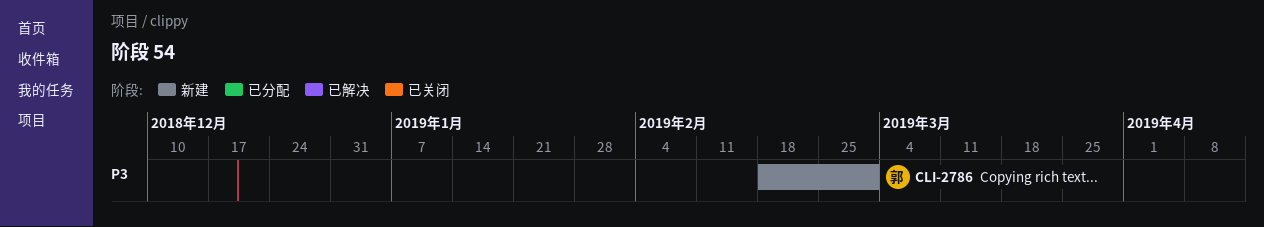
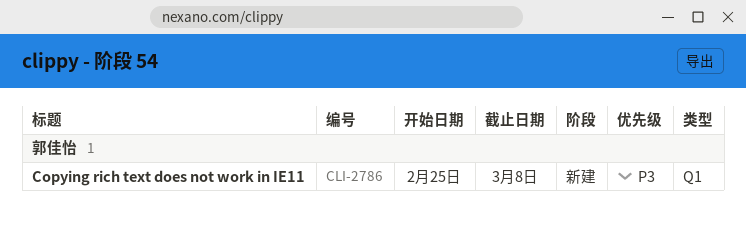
CLI-2786, start: Feb 18 -> Feb 25
CLI-2786, due: Mar 1 -> Mar 8

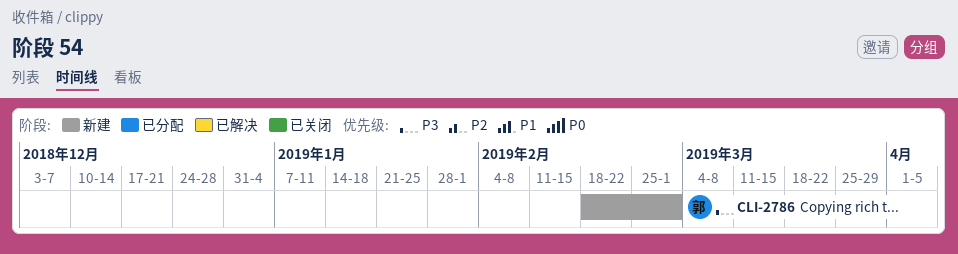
CLI-2786, start: Feb 25 -> Feb 18
CLI-2786, due: Mar 8 -> Mar 1

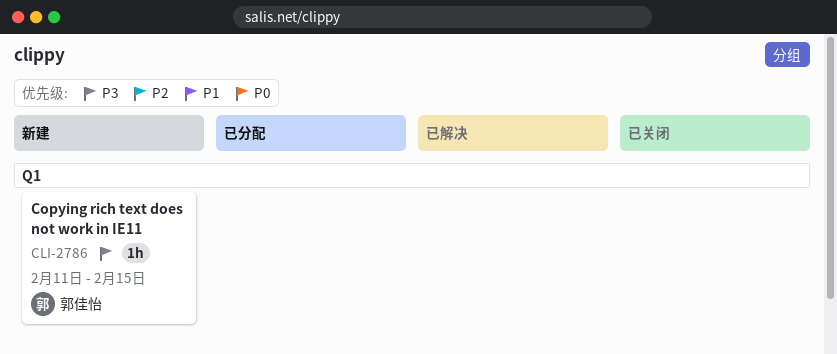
CLI-2786, start: Feb 18 -> Feb 11
CLI-2786, due: Mar 1 -> Feb 15

